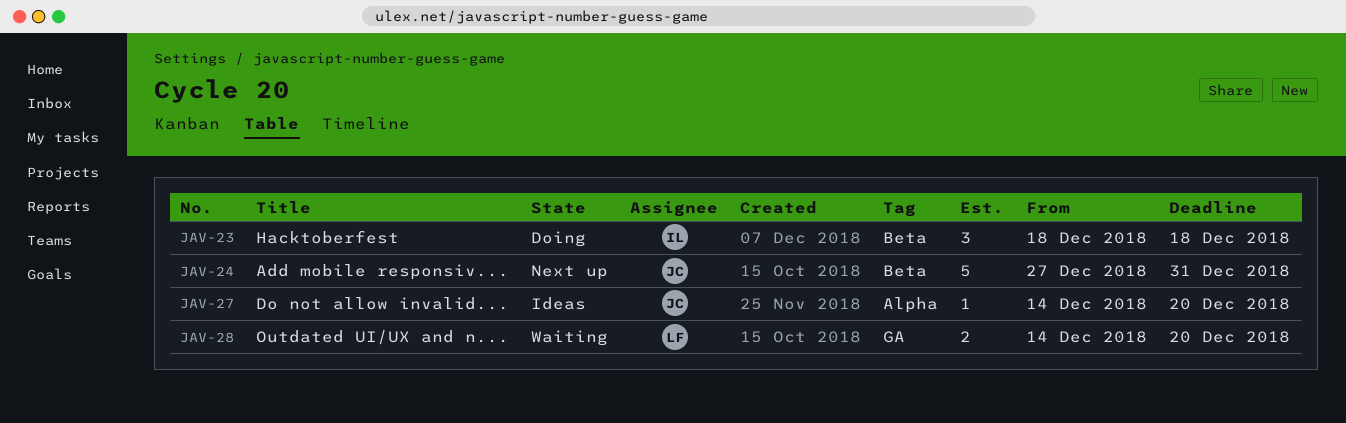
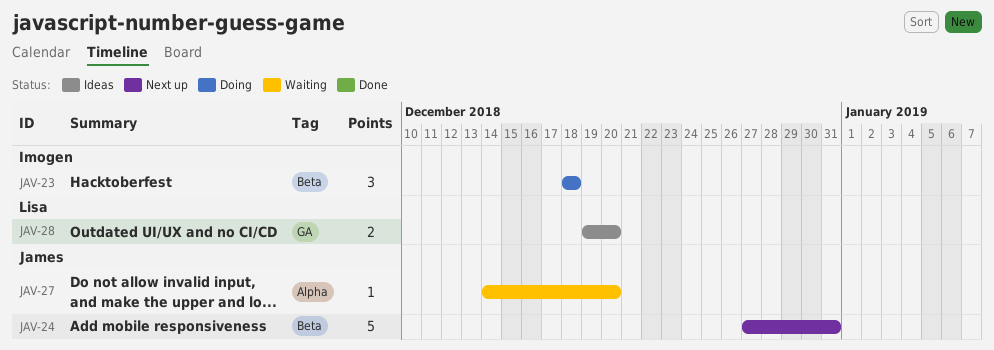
JAV-27, status: Ideas -> Waiting
JAV-28, status: Waiting -> Ideas
JAV-28, start: Dec 14 -> Dec 19

